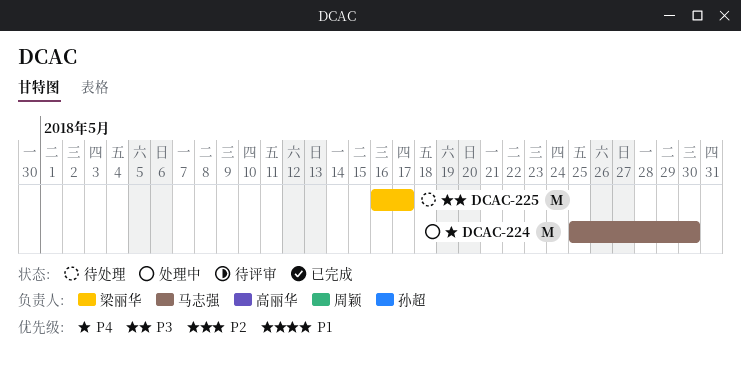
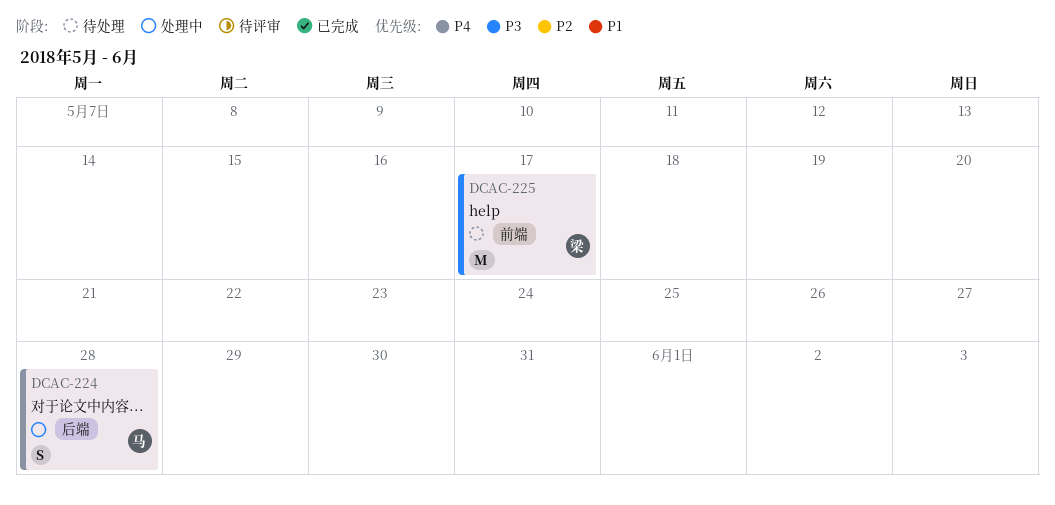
DCAC-224, estimate: M -> S
DCAC-224, due: May 30 -> May 28

